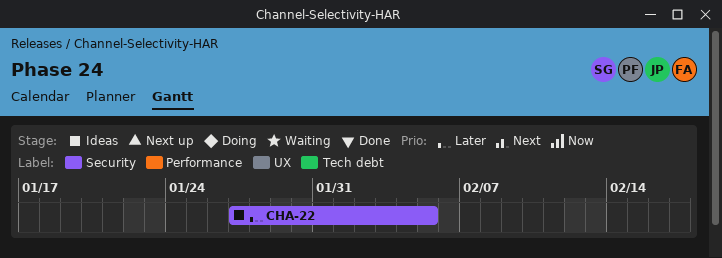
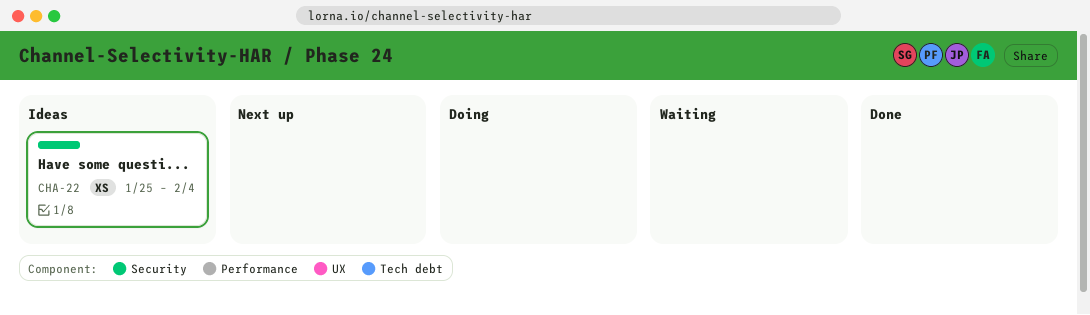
CHA-22, start: Jan 27 -> Jan 25
CHA-22, due: Feb 5 -> Feb 4

